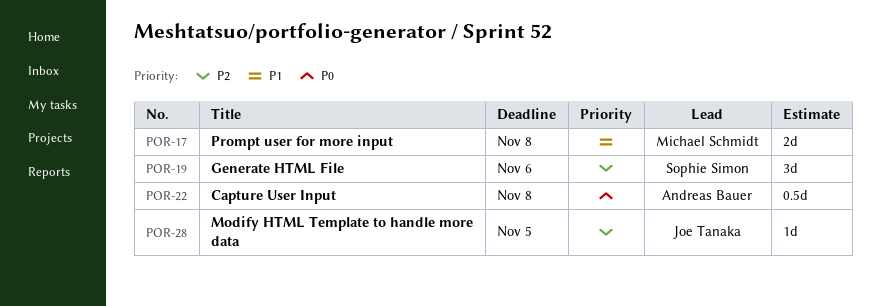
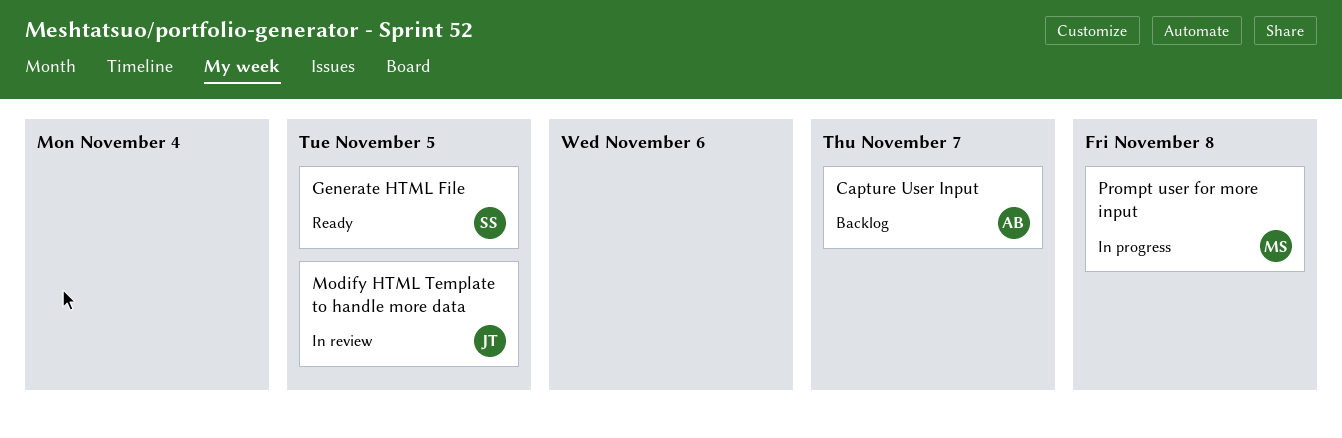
Capture User Input, due: Nov 8 -> Nov 7
Generate HTML File, due: Nov 6 -> Nov 5

